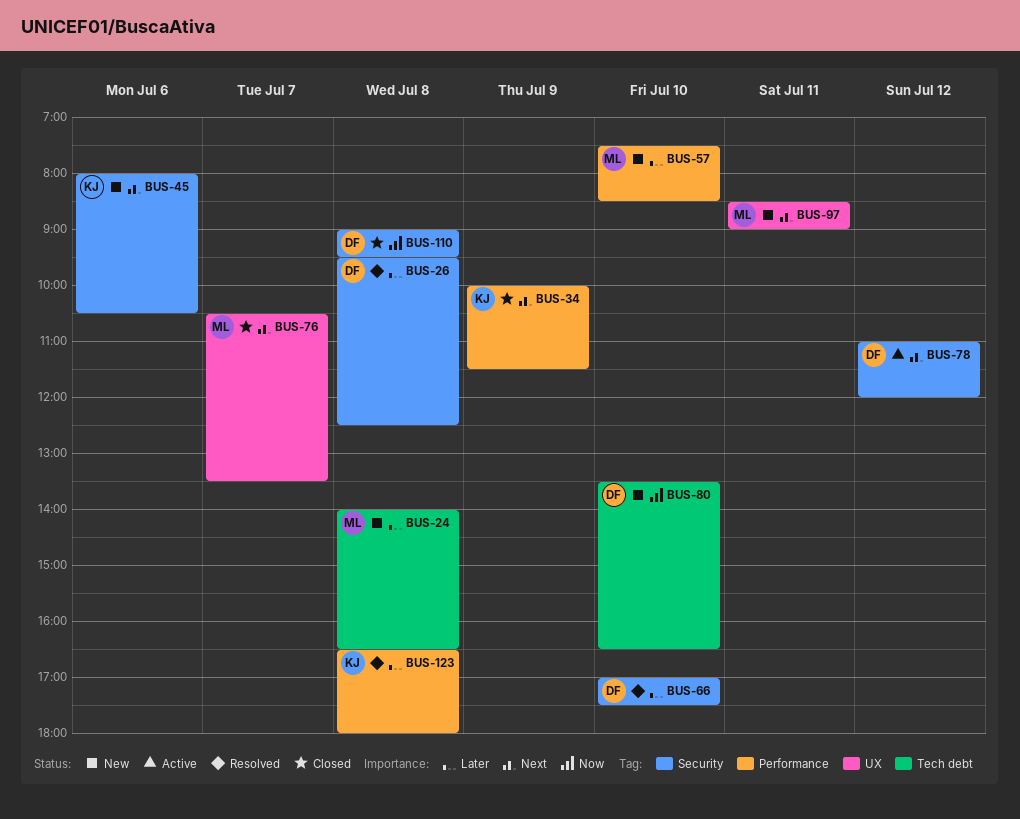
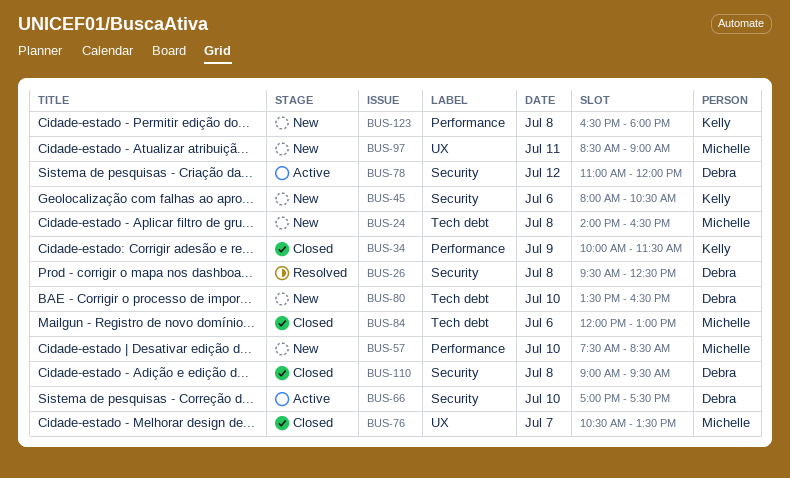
BUS-66, status: Resolved -> Active
BUS-84: none -> present
BUS-123, status: Resolved -> New

